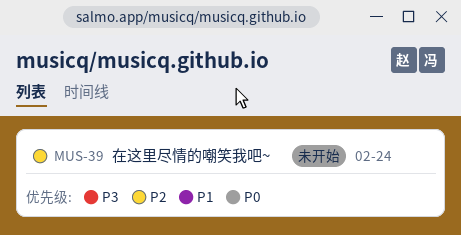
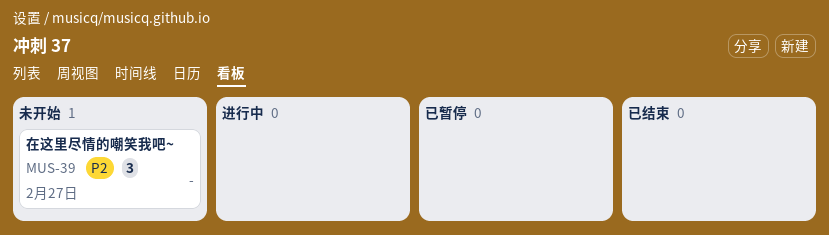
MUS-39, due: Feb 24 -> Feb 27

